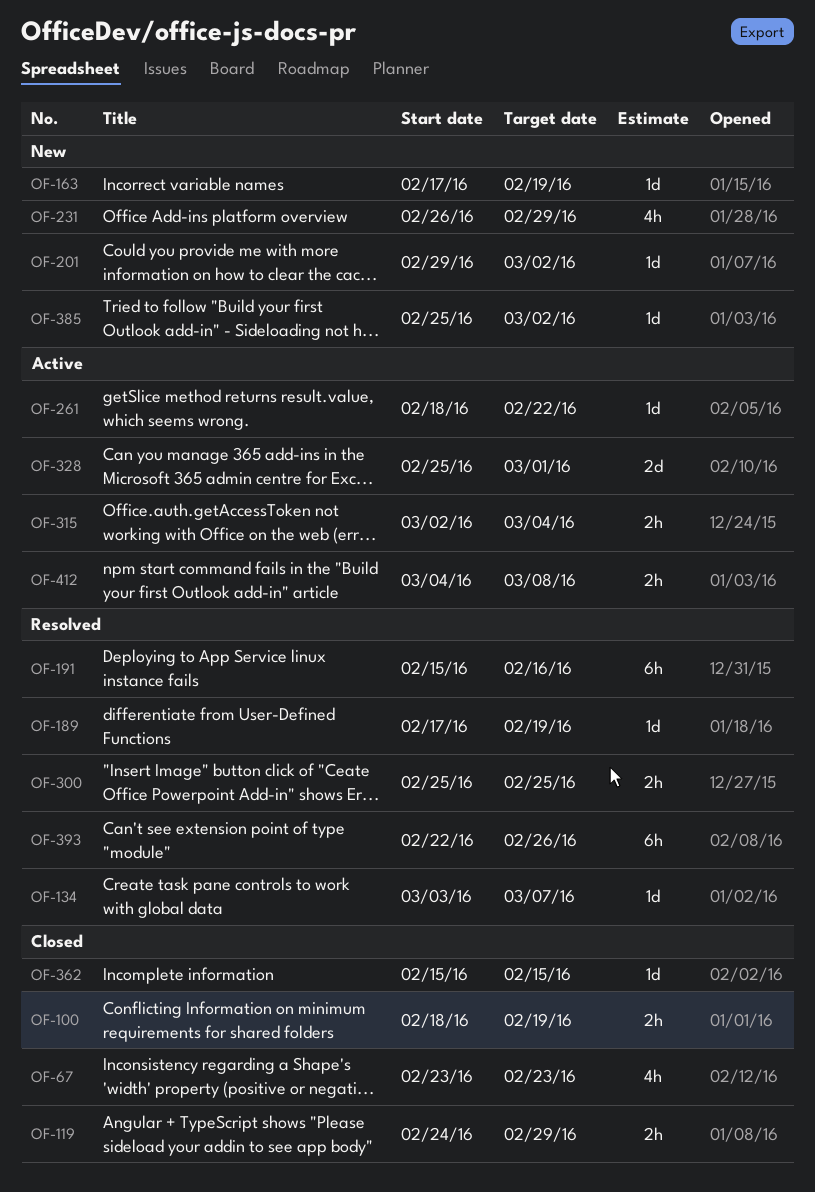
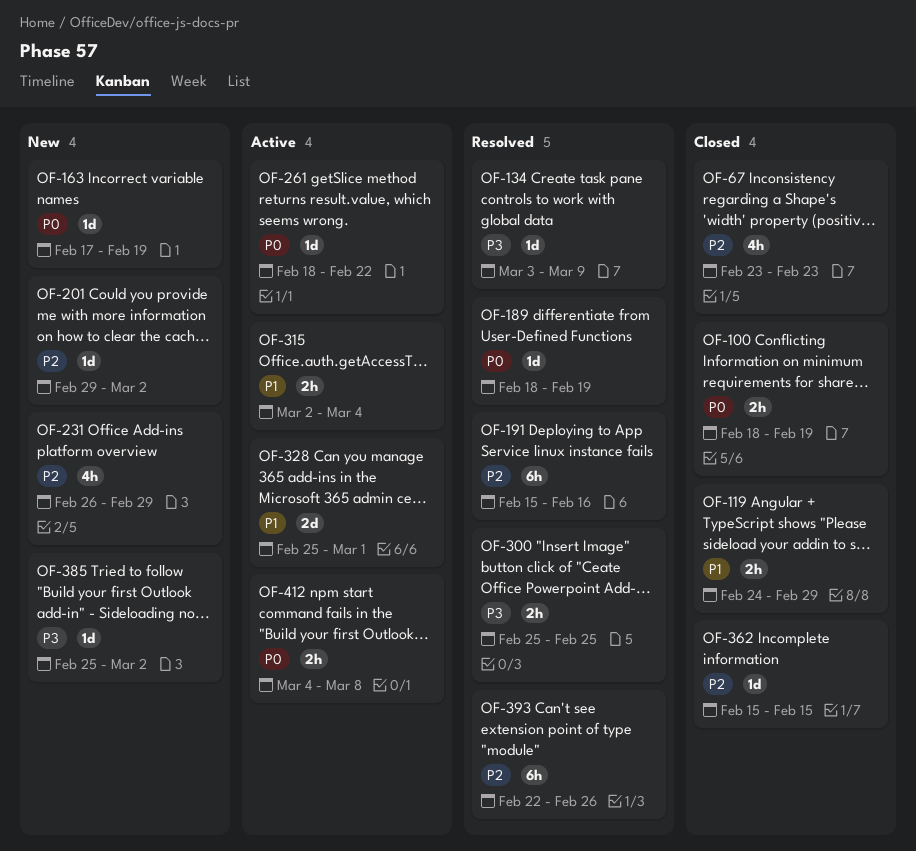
OF-134, due: Mar 7 -> Mar 9
OF-189, start: Feb 17 -> Feb 18

